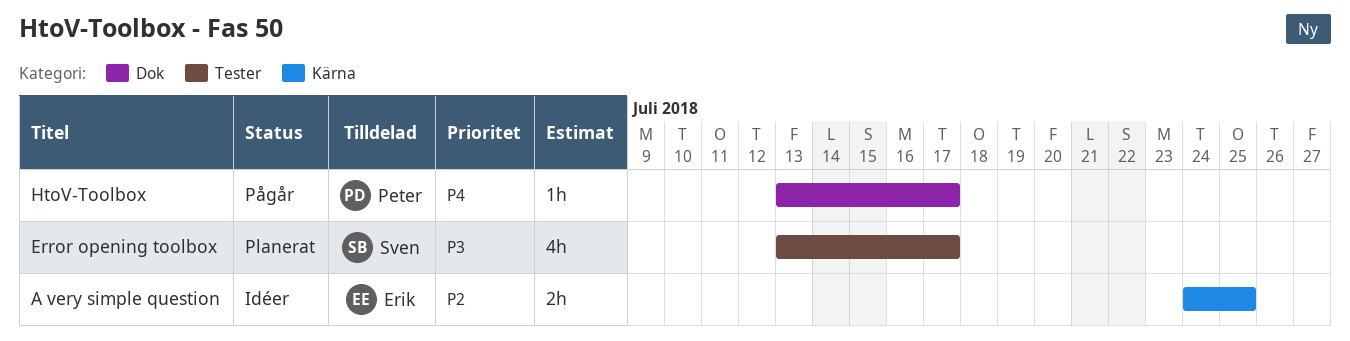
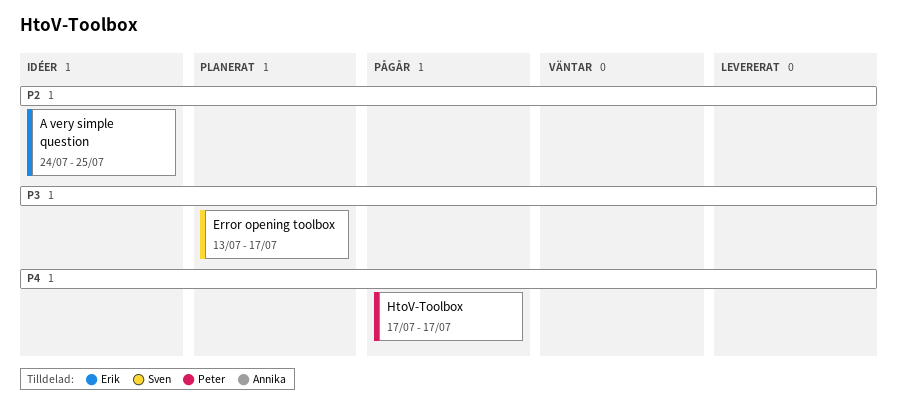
HtoV-Toolbox, start: Jul 13 -> Jul 17

